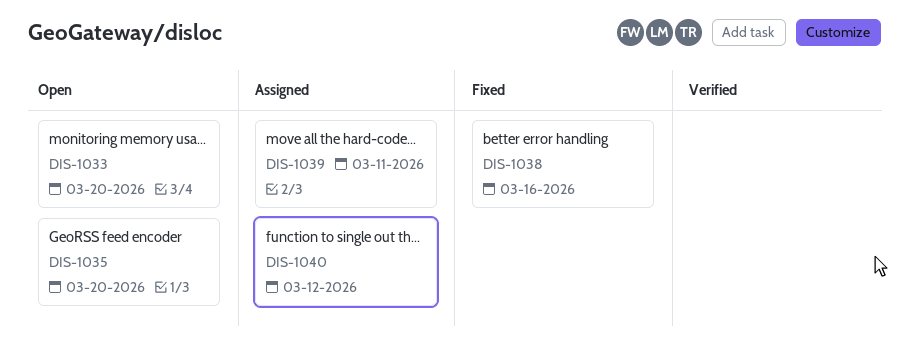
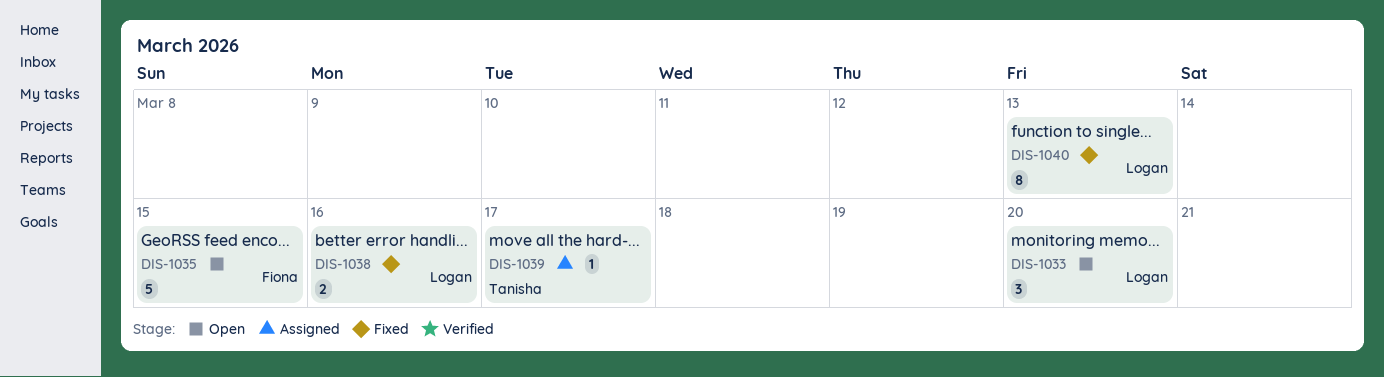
DIS-1035, due: Mar 20 -> Mar 15
DIS-1039, due: Mar 11 -> Mar 17
DIS-1040, status: Assigned -> Fixed
DIS-1040, due: Mar 12 -> Mar 13

